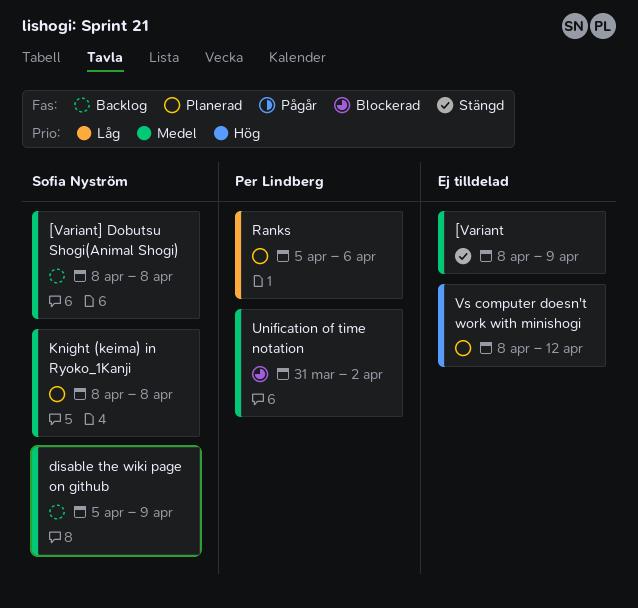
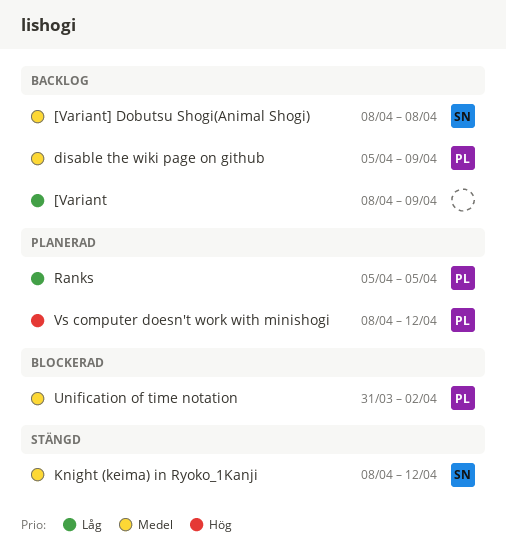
[Variant, status: Stängd -> Backlog
[Variant, priority: Medel -> Låg
disable the wiki page on github, owner: Sofia Nyström -> Per Lindberg
Knight (keima) in Ryoko_1Kanji, status: Planerad -> Stängd
Knight (keima) in Ryoko_1Kanji, due: Apr 8 -> Apr 12
Ranks, due: Apr 6 -> Apr 5
Vs computer doesn't work with minishogi, owner: none -> Per Lindberg

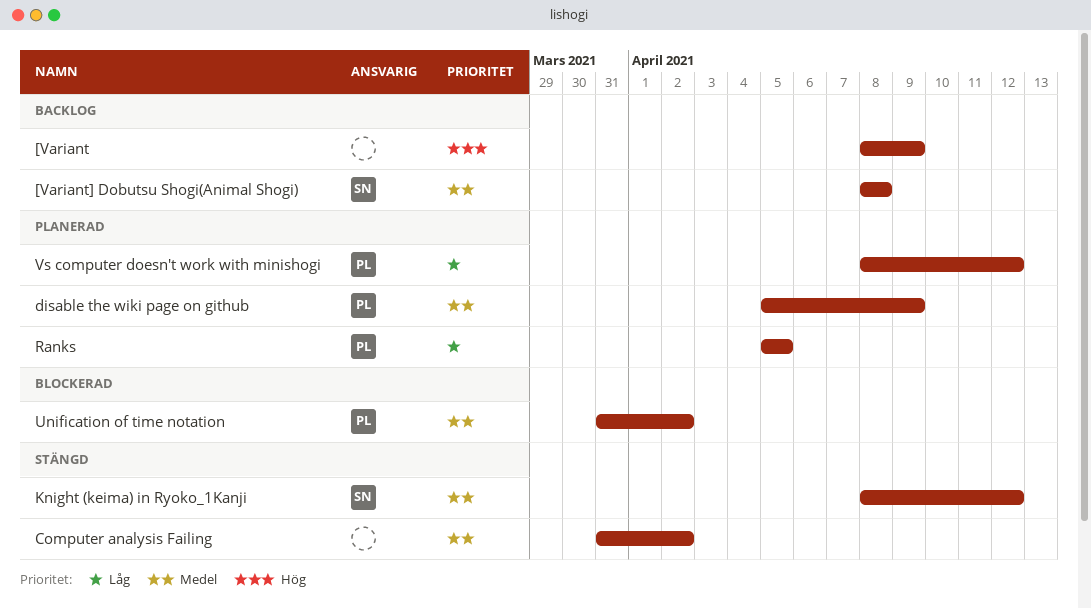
[Variant, priority: Låg -> Hög
Computer analysis Failing: none -> present
disable the wiki page on github, status: Backlog -> Planerad
Vs computer doesn't work with minishogi, priority: Hög -> Låg

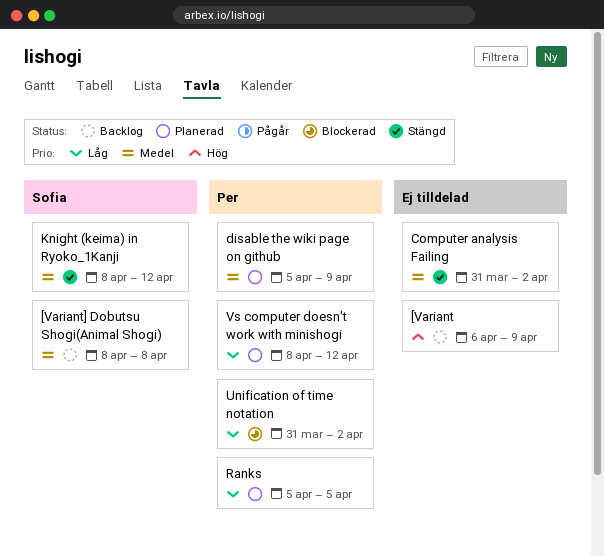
[Variant, start: Apr 8 -> Apr 6
Unification of time notation, priority: Medel -> Låg

